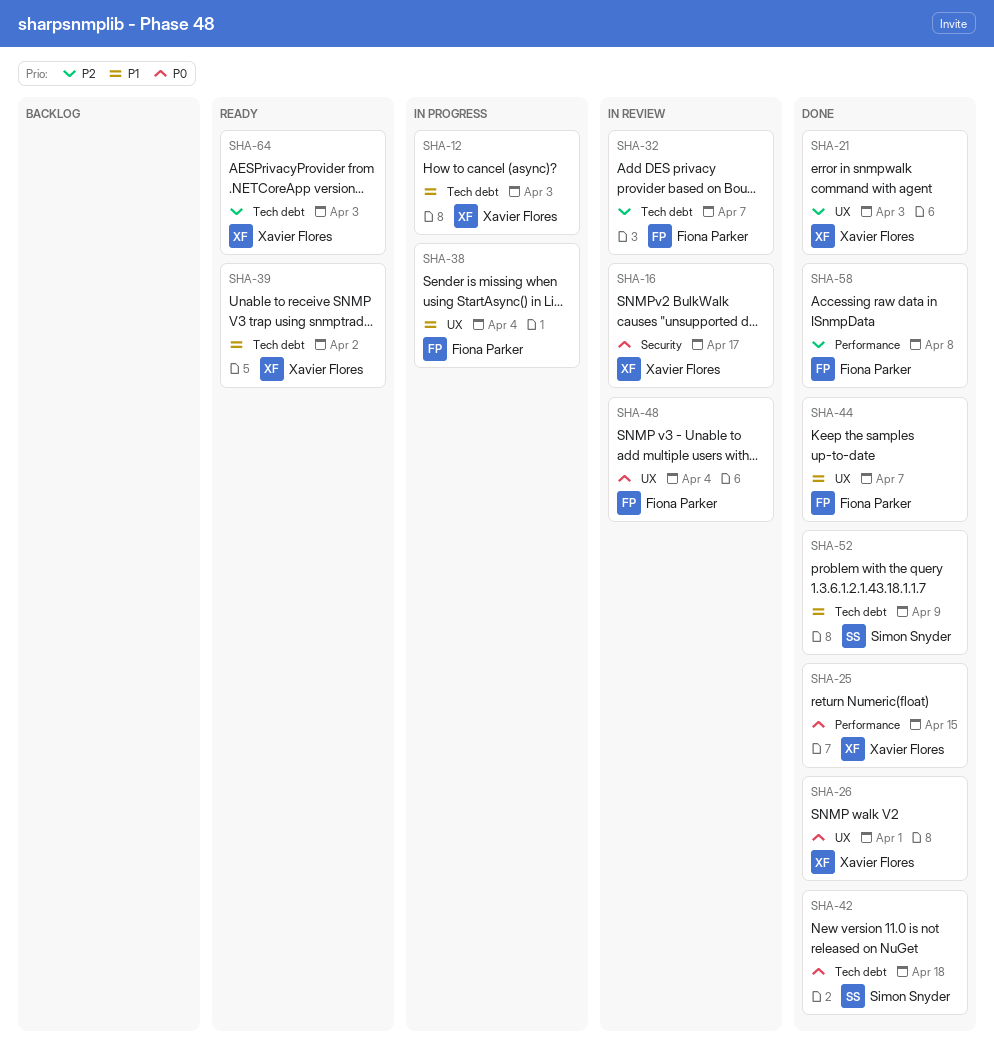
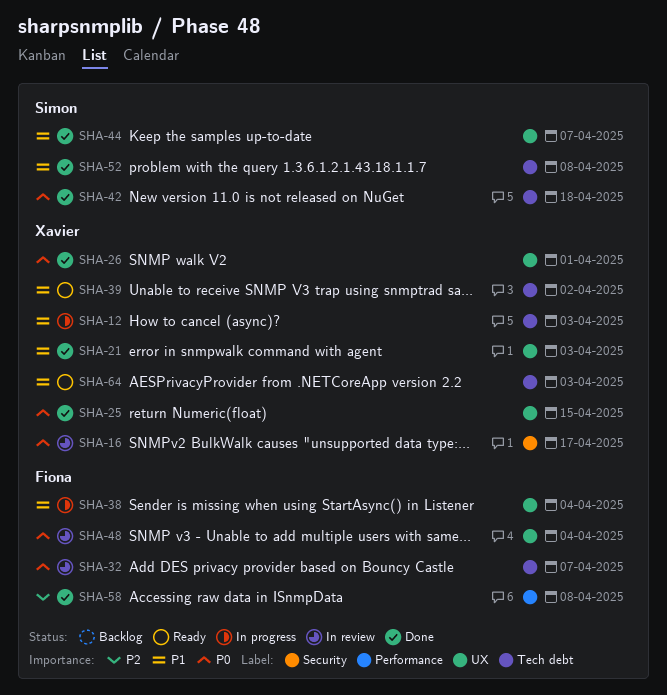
SHA-21, priority: P2 -> P1
SHA-25, label: Performance -> UX
SHA-32, priority: P2 -> P0
SHA-44, owner: Fiona Parker -> Simon Snyder
SHA-52, due: Apr 9 -> Apr 8
SHA-64, priority: P2 -> P1

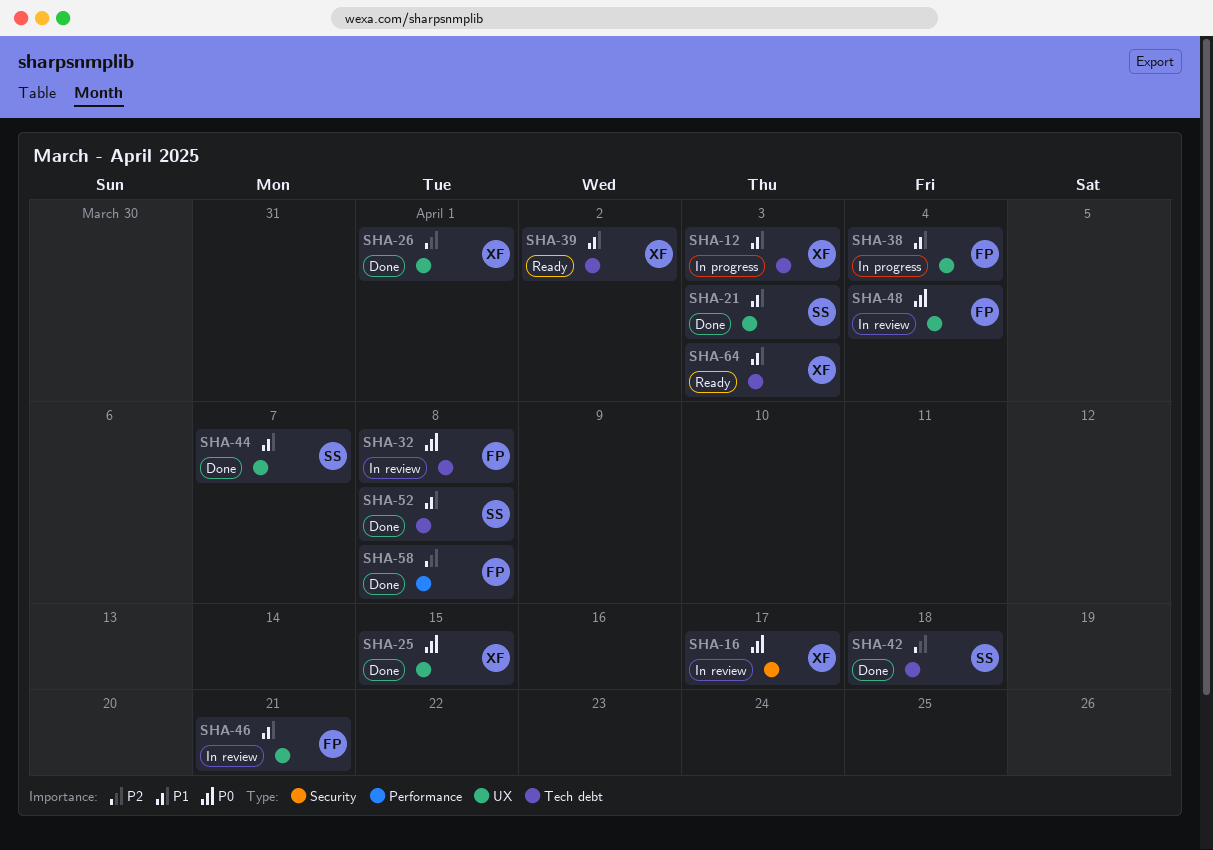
SHA-21, owner: Xavier -> Simon
SHA-26, priority: P0 -> P2
SHA-32, due: Apr 7 -> Apr 8
SHA-42, priority: P0 -> P2
SHA-46: none -> present

